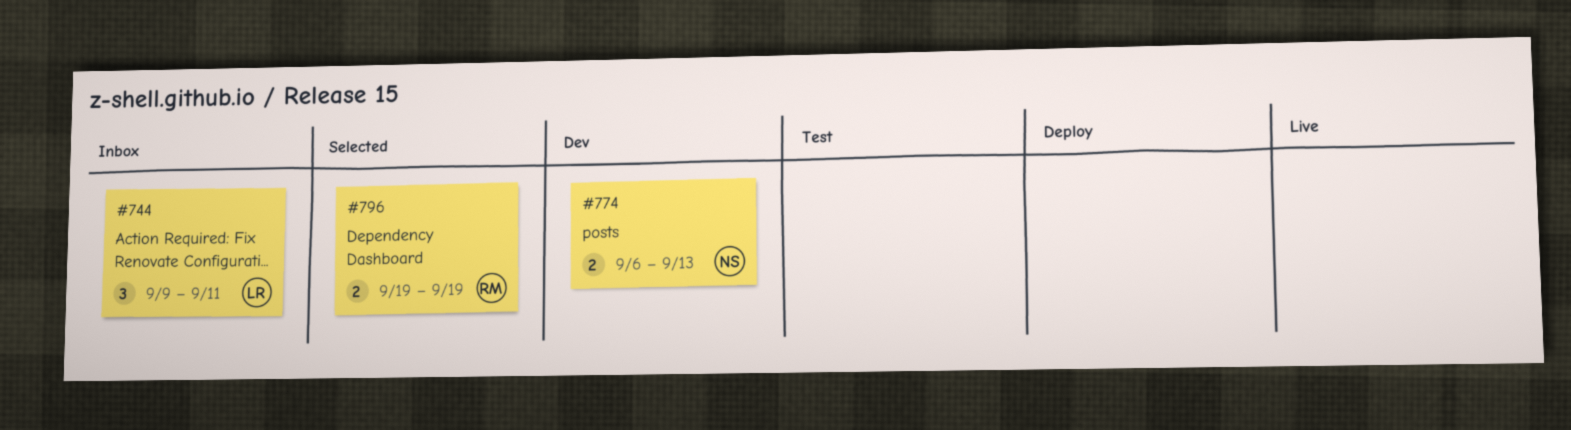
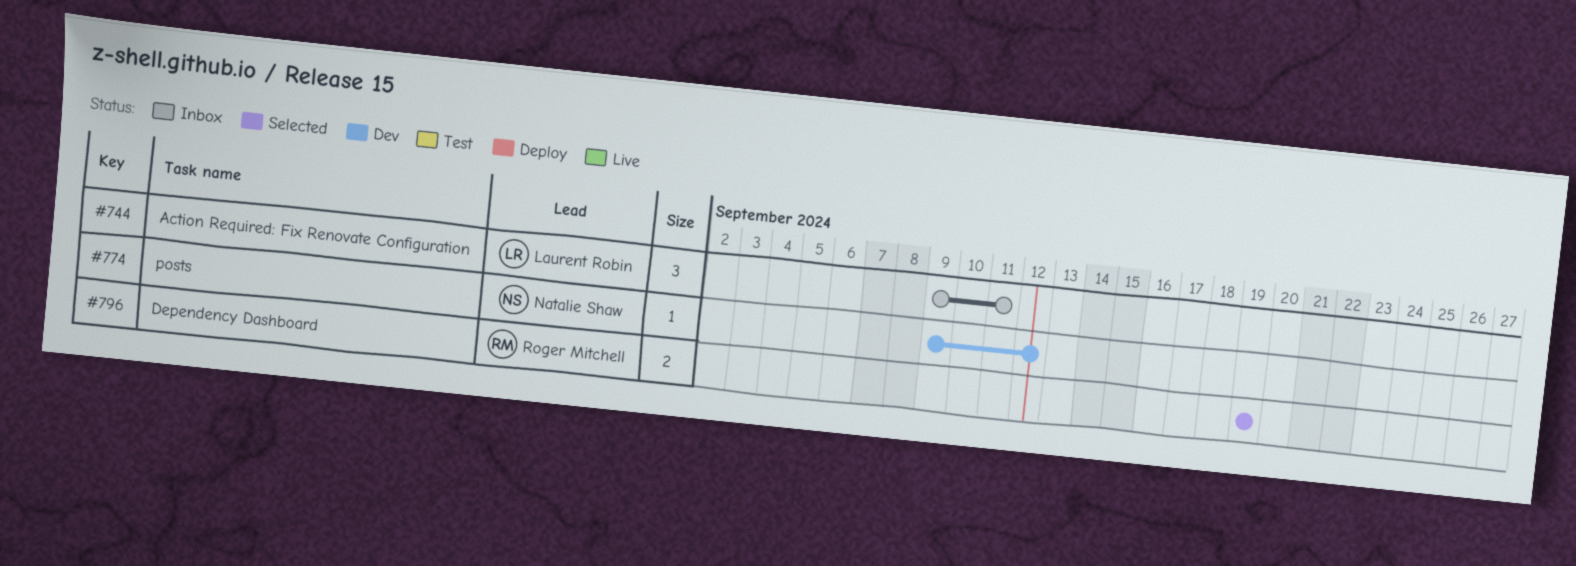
#774, estimate: 2 -> 1
#774, start: Sep 6 -> Sep 9
#774, due: Sep 13 -> Sep 12

